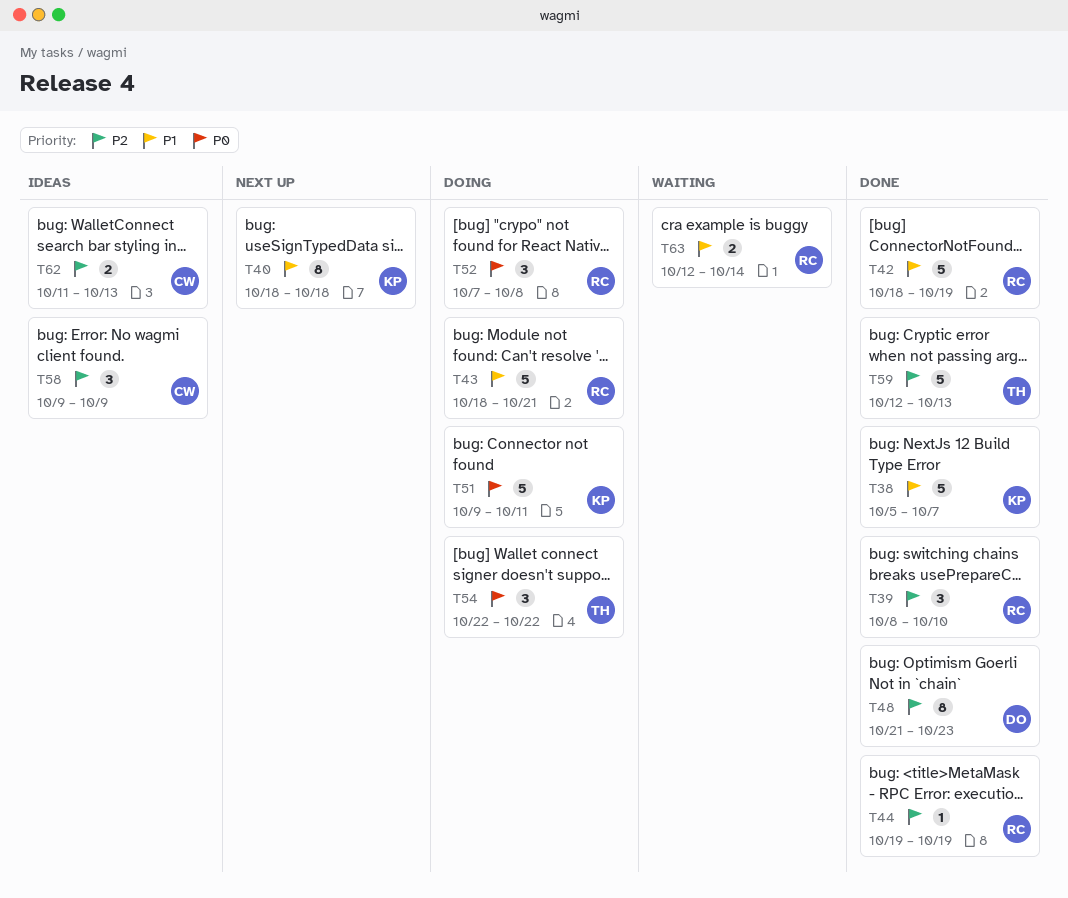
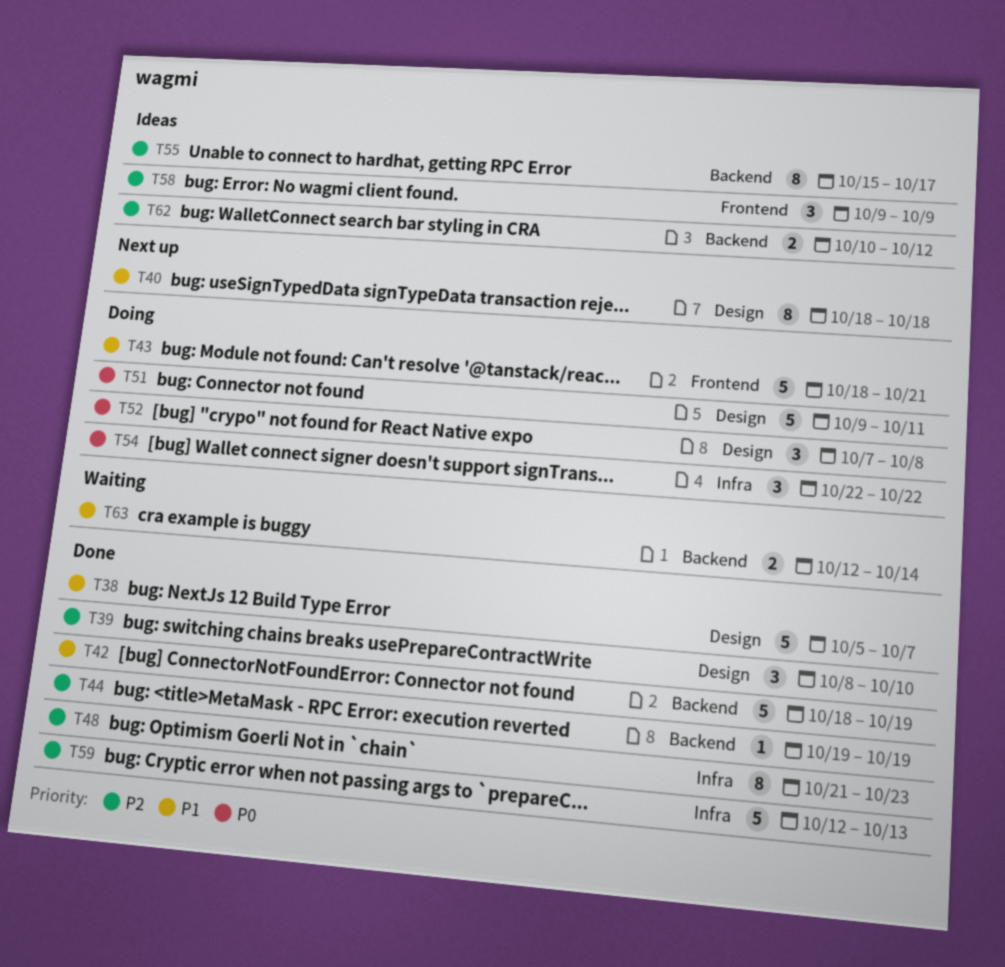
T55: none -> present
T62, start: Oct 11 -> Oct 10
T62, due: Oct 13 -> Oct 12

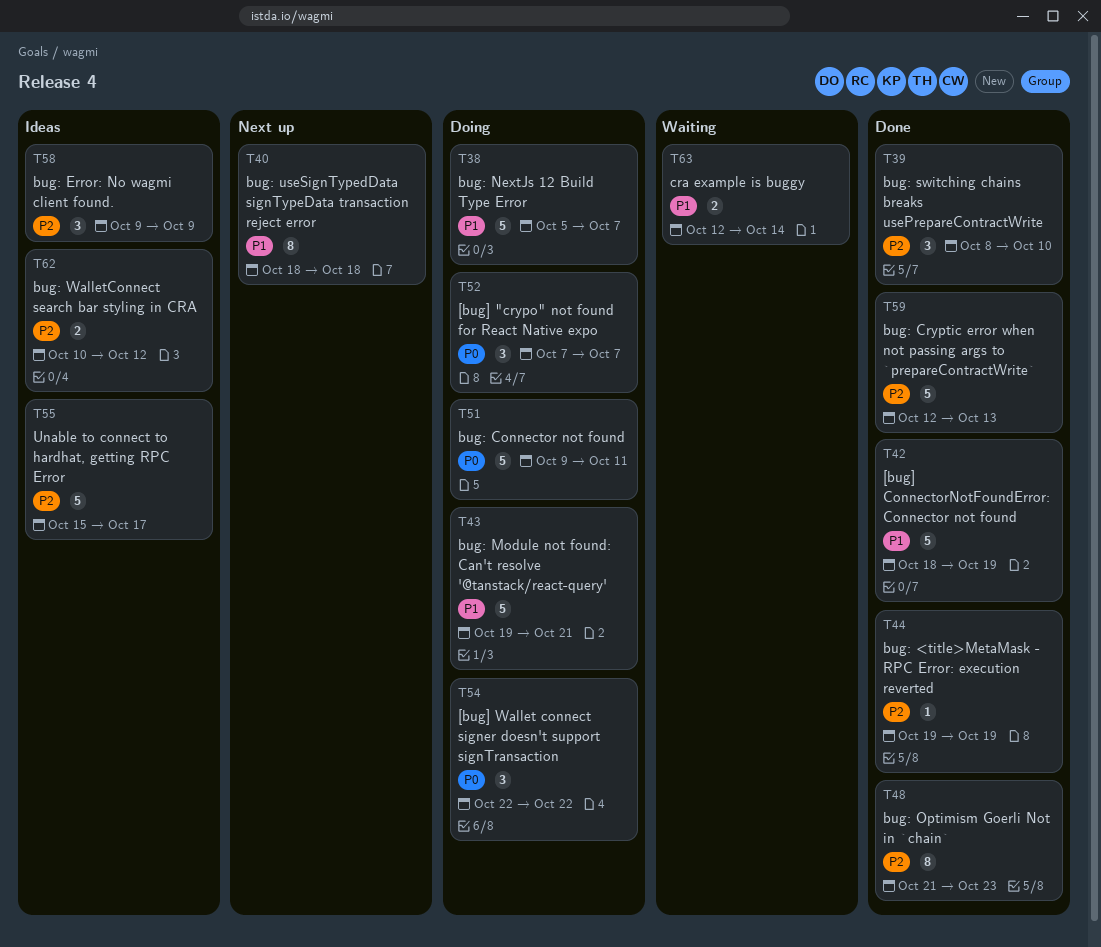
T38, status: Done -> Doing
T43, start: Oct 18 -> Oct 19
T52, due: Oct 8 -> Oct 7
T55, estimate: 8 -> 5

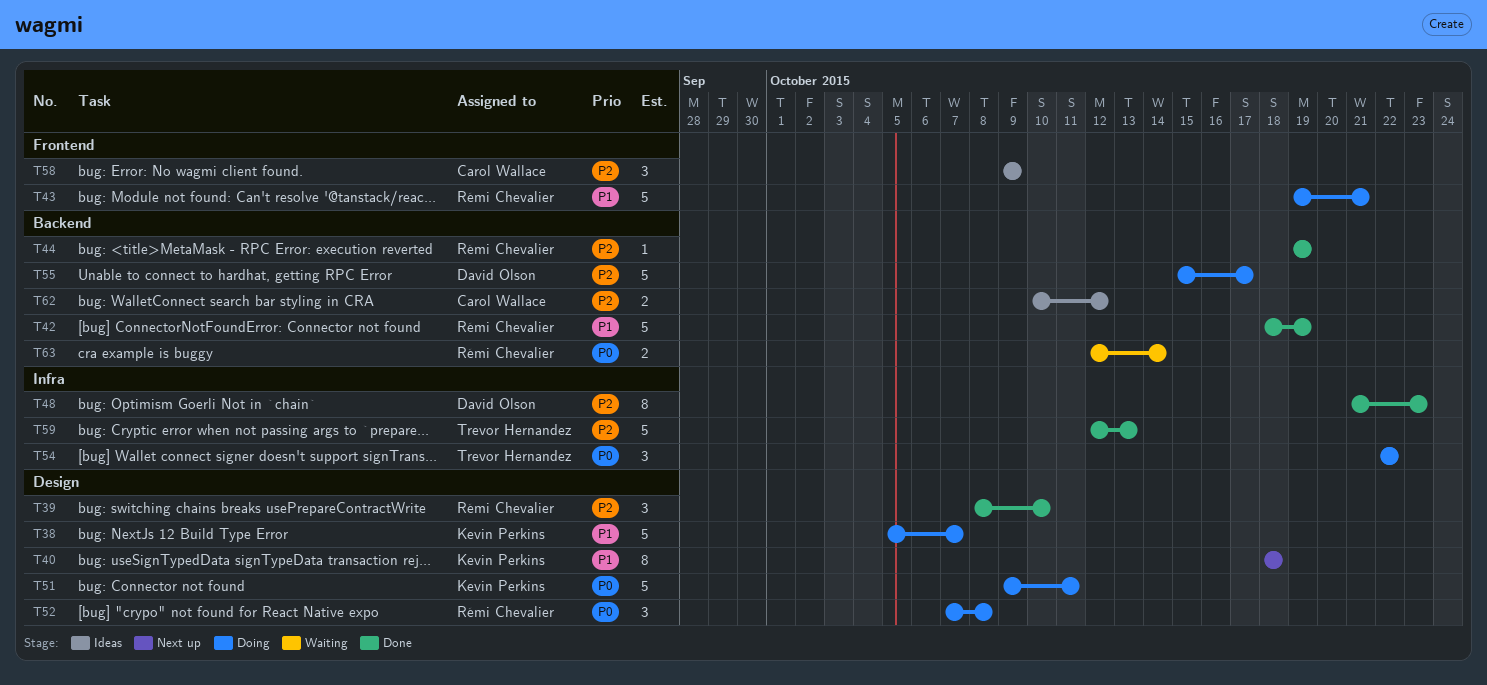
T52, due: Oct 7 -> Oct 8
T55, status: Ideas -> Doing
T63, priority: P1 -> P0

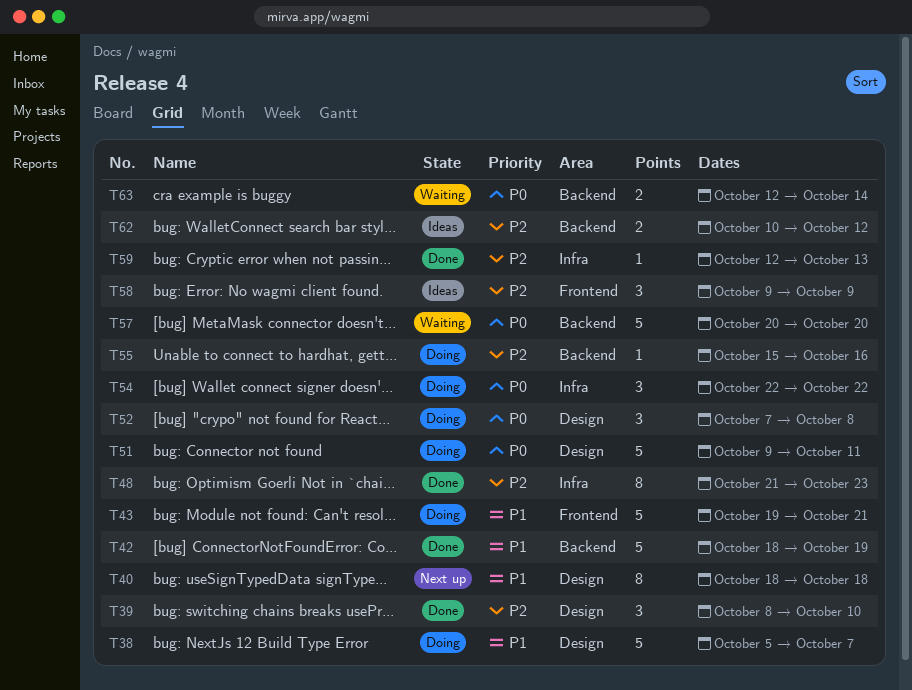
T44: present -> none
T55, estimate: 5 -> 1
T55, due: Oct 17 -> Oct 16
T57: none -> present
T59, estimate: 5 -> 1

